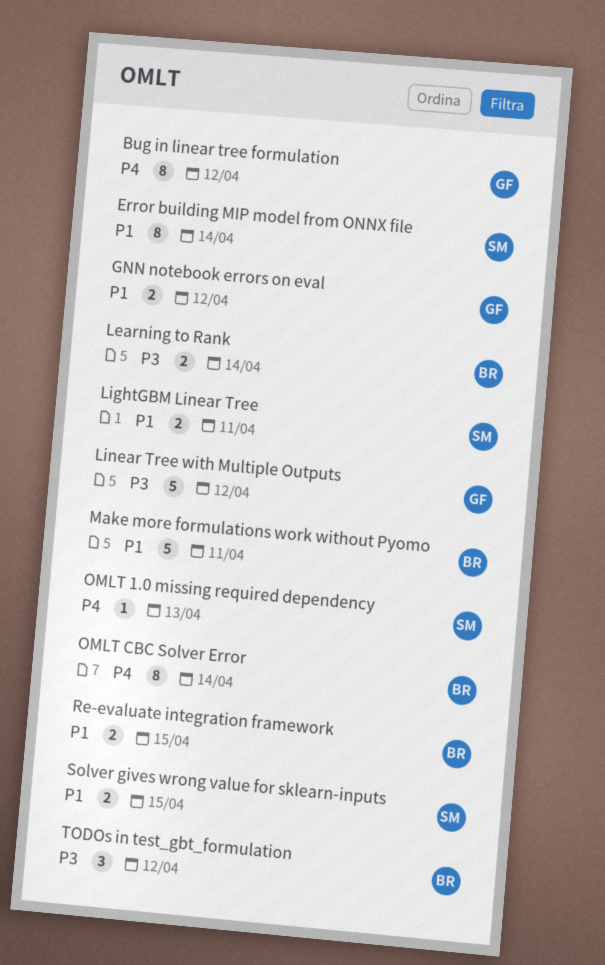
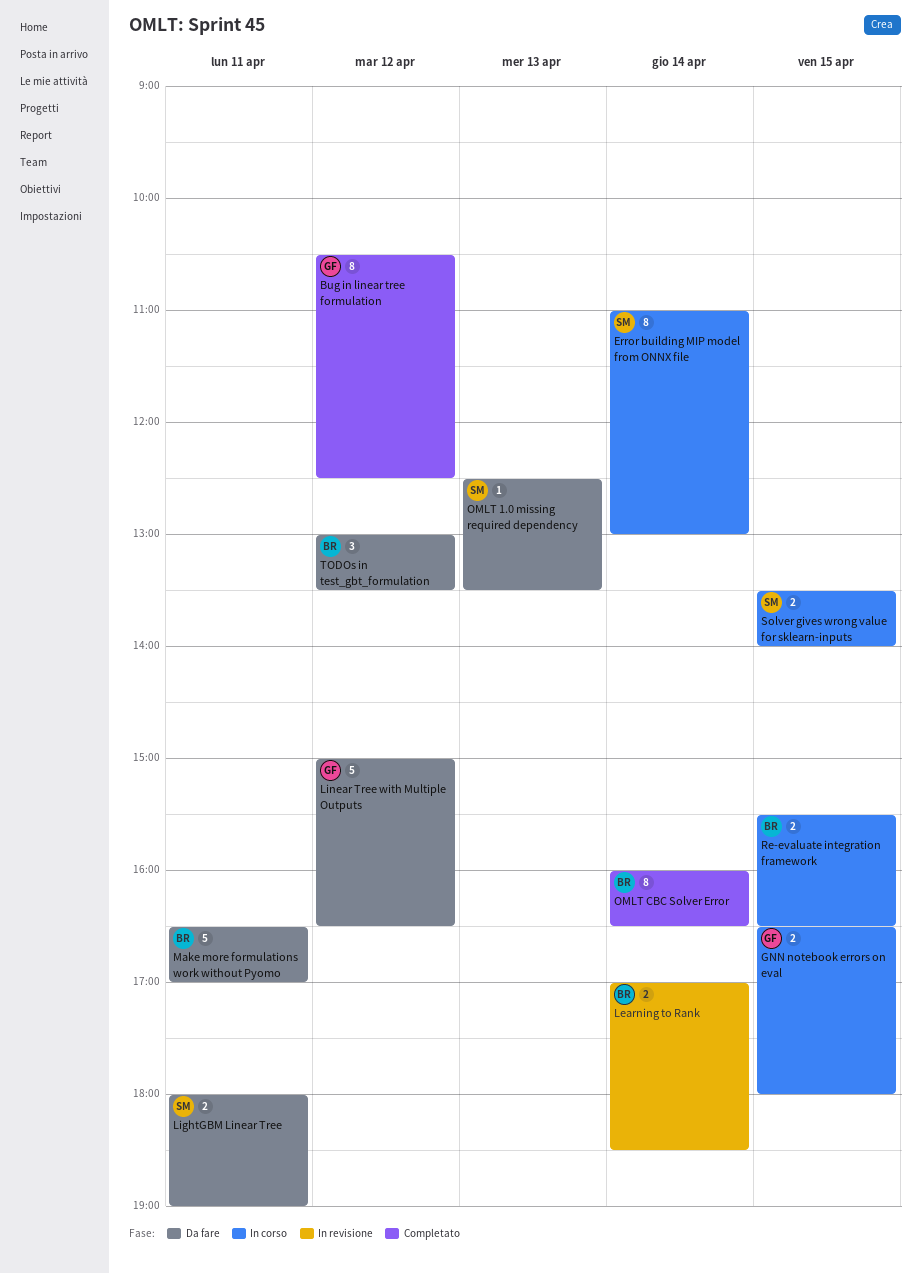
GNN notebook errors on eval, day: Apr 12 -> Apr 15

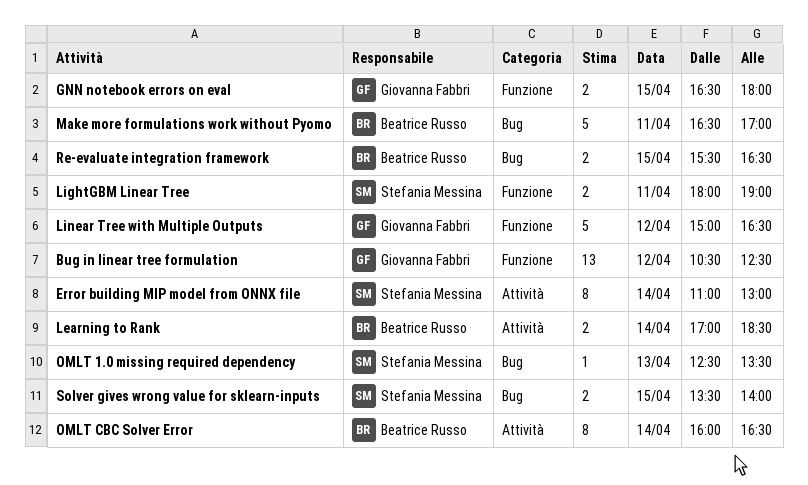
Bug in linear tree formulation, estimate: 8 -> 13
TODOs in test_gbt_formulation: present -> none

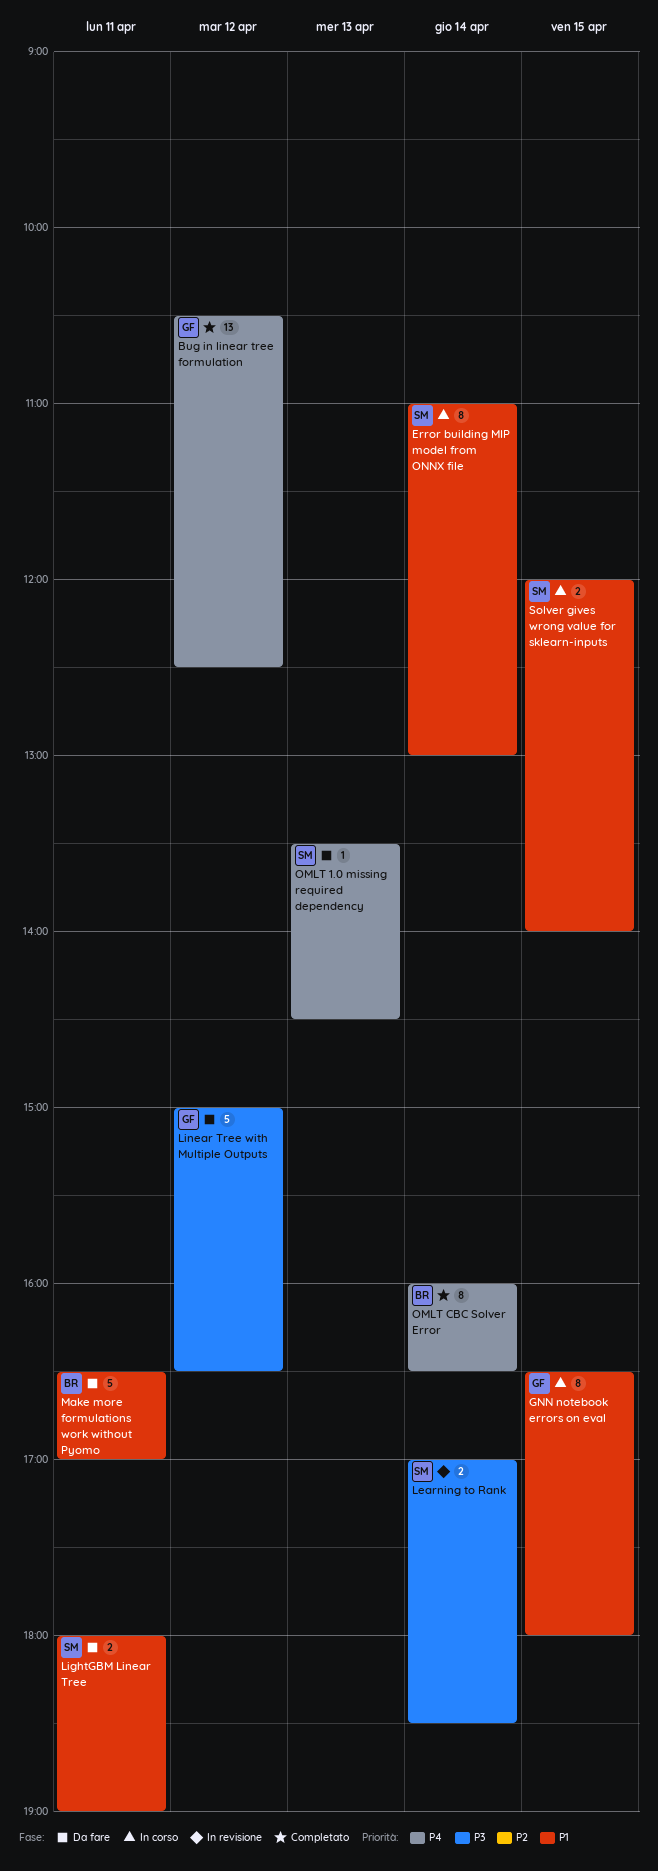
GNN notebook errors on eval, estimate: 2 -> 8
Learning to Rank, owner: Beatrice Russo -> Stefania Messina
OMLT 1.0 missing required dependency, begins: 12:30 -> 13:30
OMLT 1.0 missing required dependency, ends: 13:30 -> 14:30
Re-evaluate integration framework: present -> none
Solver gives wrong value for sklearn-inputs, begins: 13:30 -> 12:00

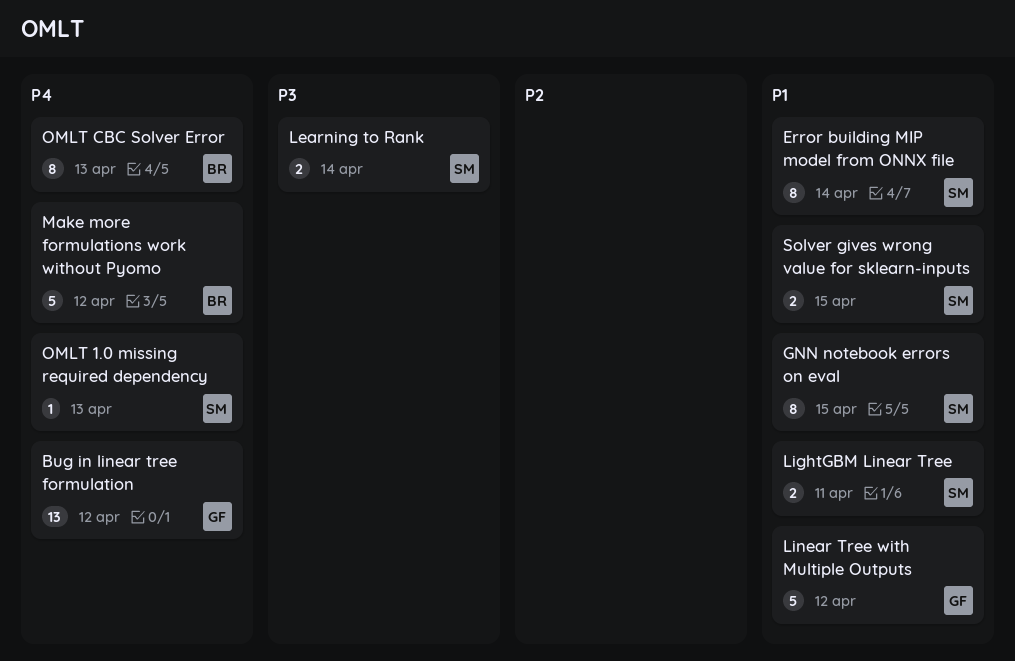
GNN notebook errors on eval, owner: GF -> SM
Linear Tree with Multiple Outputs, priority: P3 -> P1
Make more formulations work without Pyomo, priority: P1 -> P4
Make more formulations work without Pyomo, day: Apr 11 -> Apr 12
OMLT CBC Solver Error, day: Apr 14 -> Apr 13

